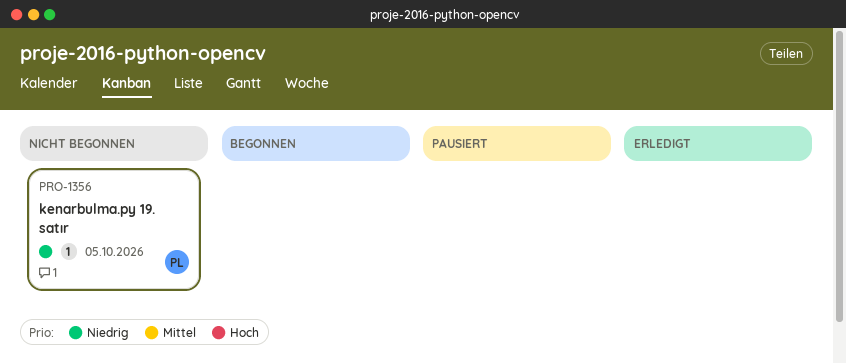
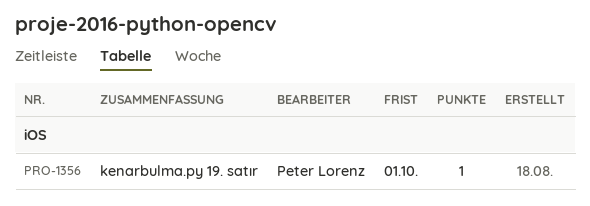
PRO-1356, due: Oct 5 -> Oct 1

